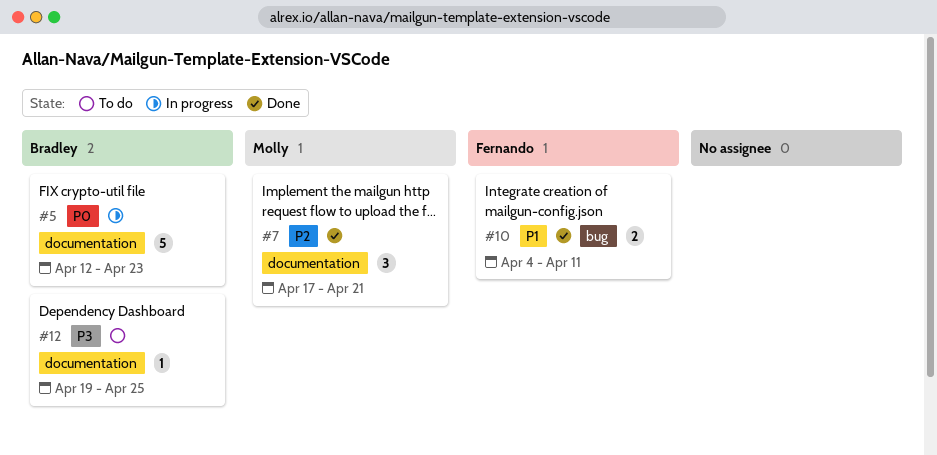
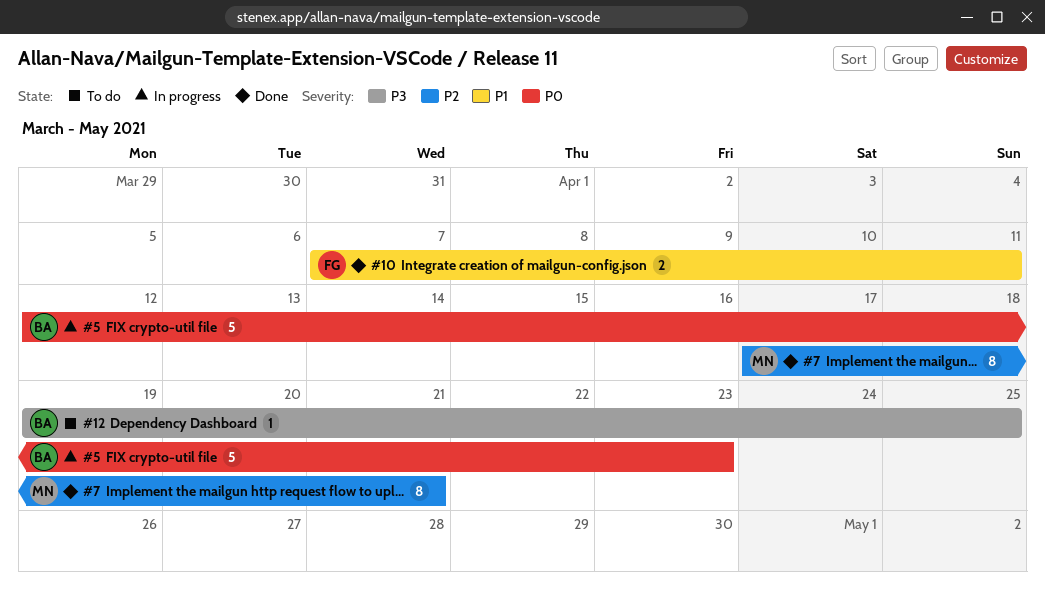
#7, estimate: 3 -> 8
#10, start: Apr 4 -> Apr 7

